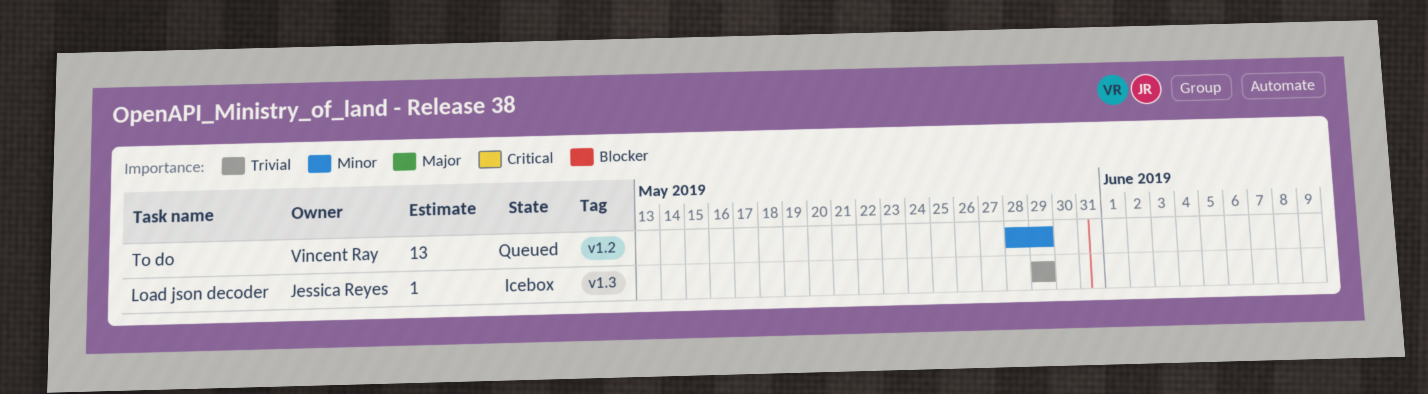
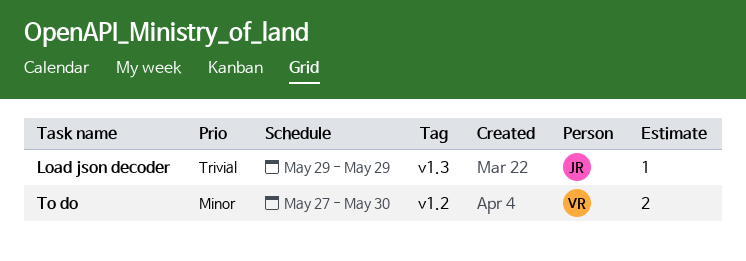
To do, estimate: 13 -> 2
To do, start: May 28 -> May 27
To do, due: May 29 -> May 30

